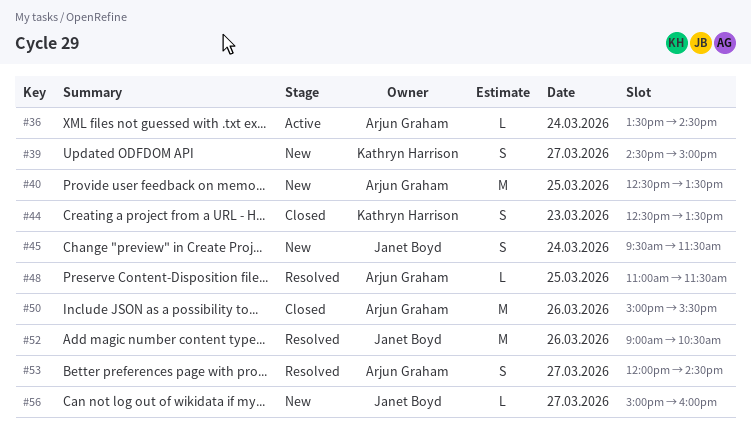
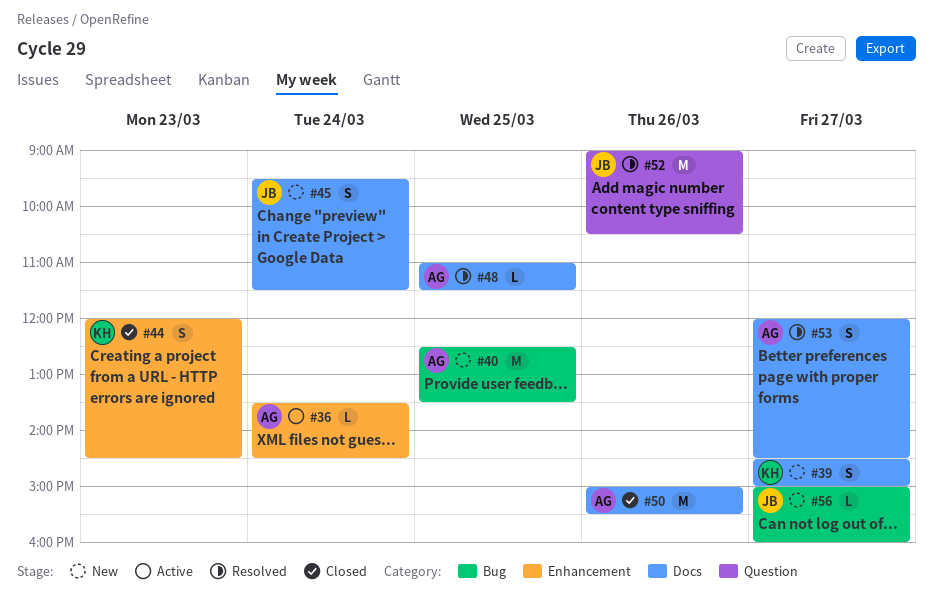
#44, begins: 12:30 -> 12:00
#44, ends: 13:30 -> 14:30

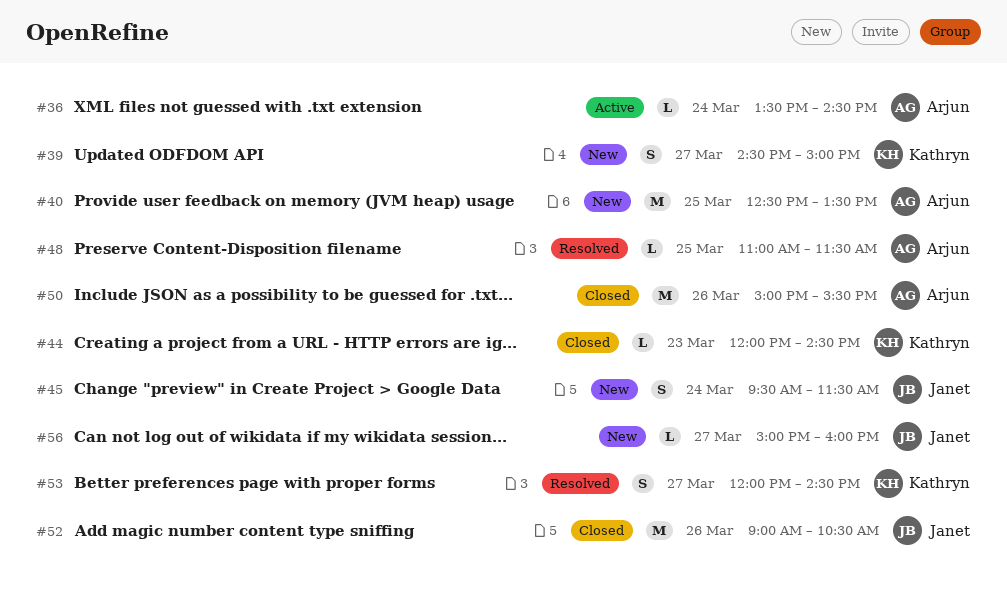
#44, estimate: S -> L
#52, status: Resolved -> Closed
#53, owner: Arjun -> Kathryn

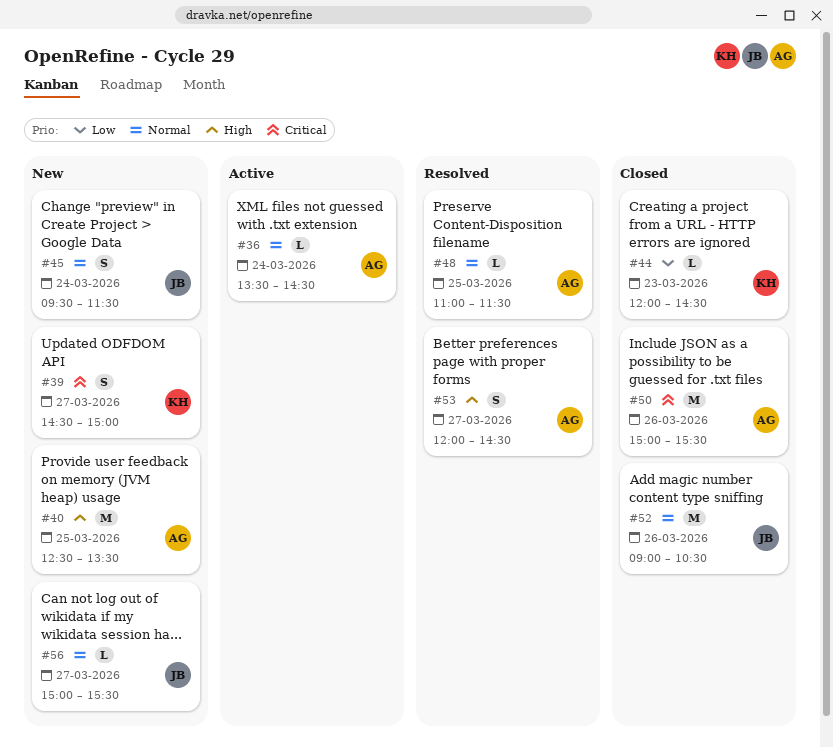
#53, owner: Kathryn -> Arjun
#56, ends: 16:00 -> 15:30

